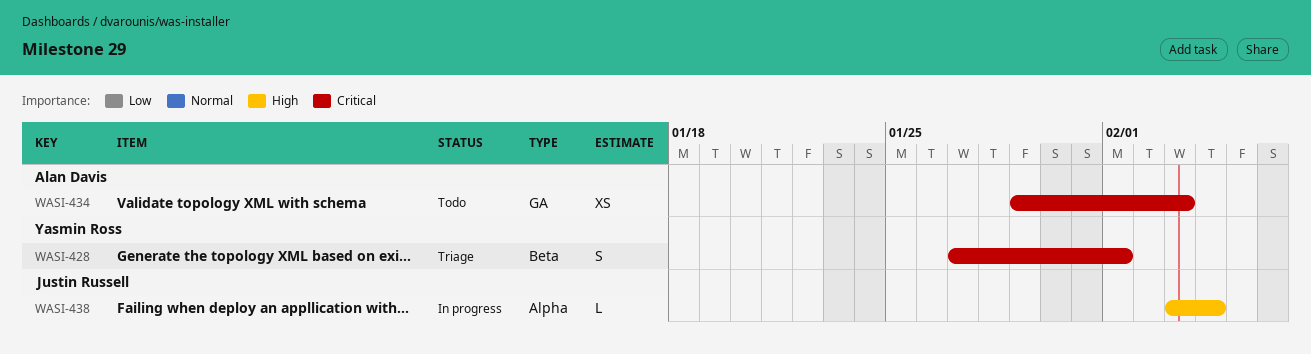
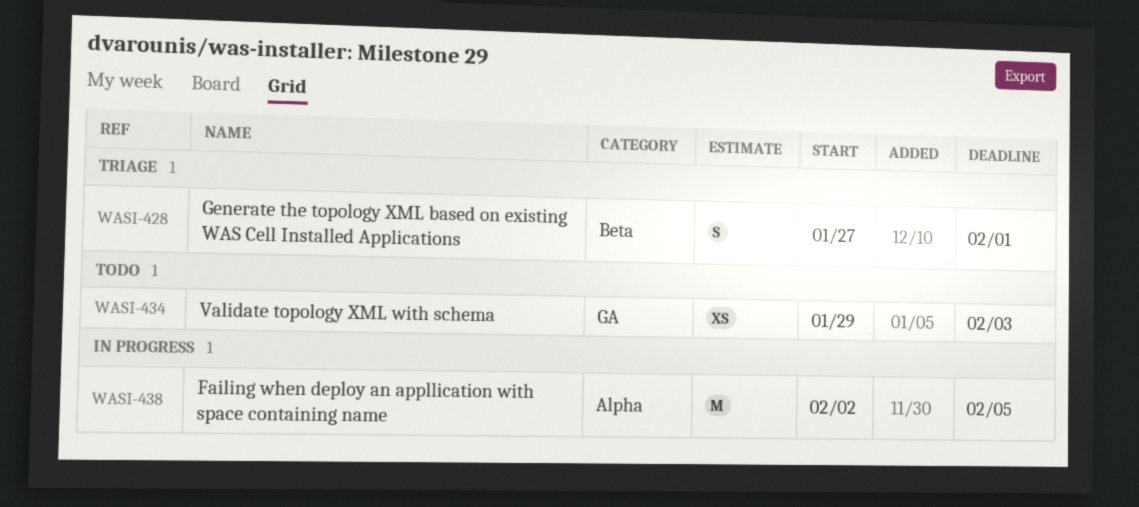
WASI-438, estimate: L -> M
WASI-438, start: Feb 3 -> Feb 2
WASI-438, due: Feb 4 -> Feb 5

